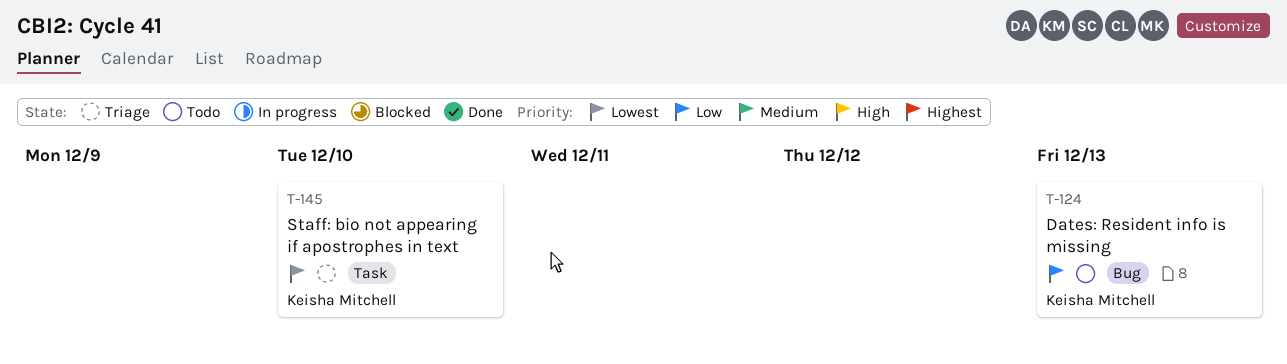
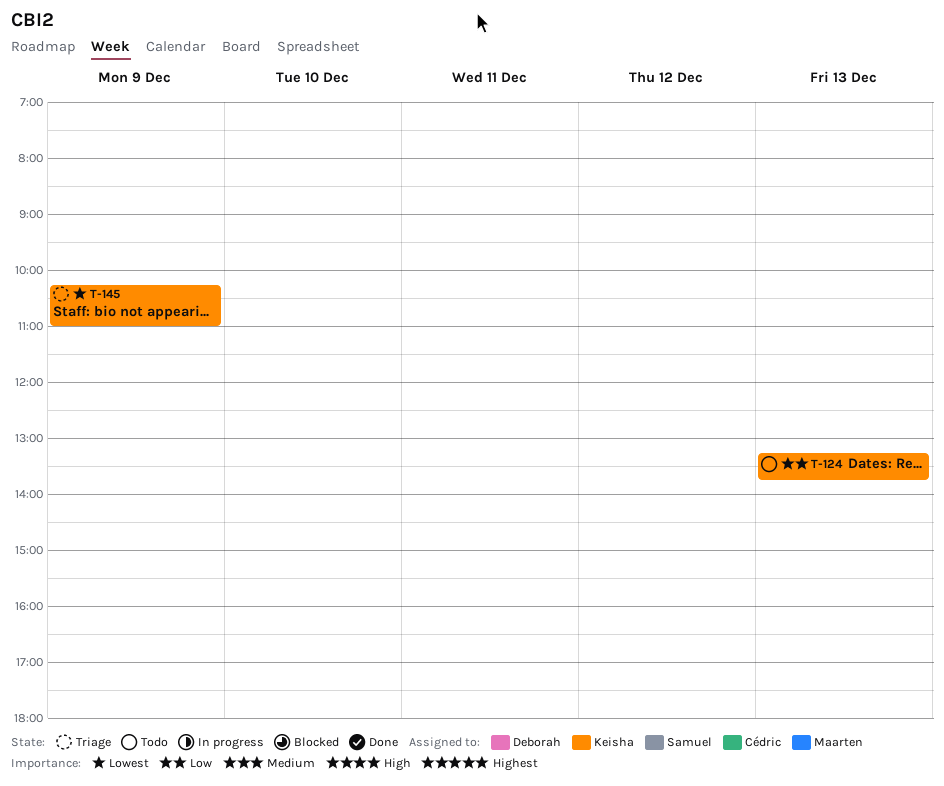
T-145, day: Dec 10 -> Dec 9

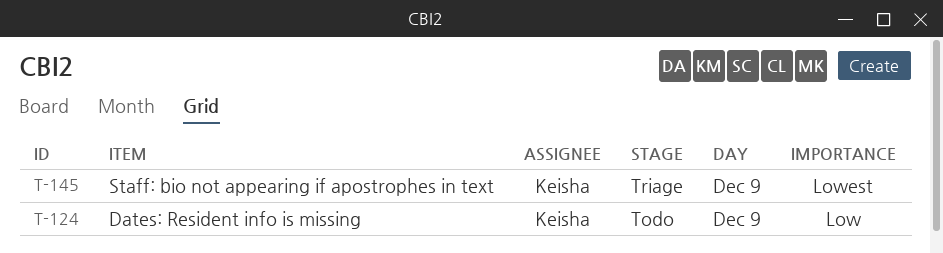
T-124, day: Dec 13 -> Dec 9

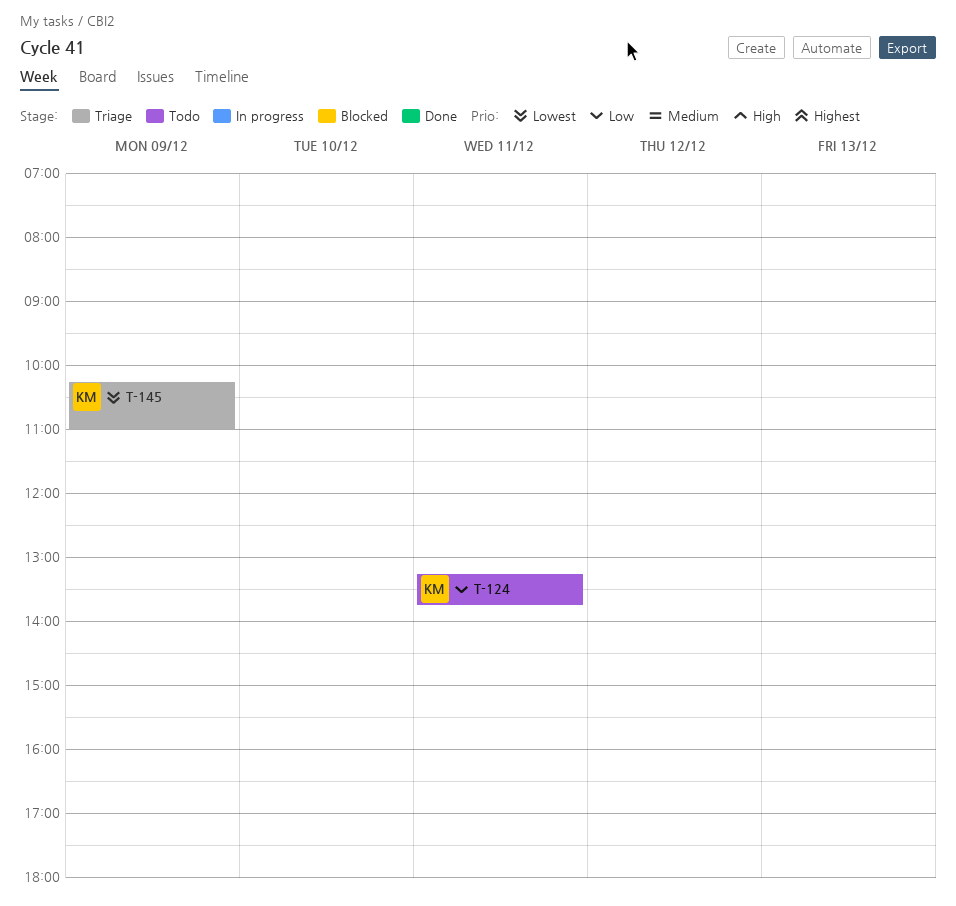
T-124, day: Dec 9 -> Dec 11

